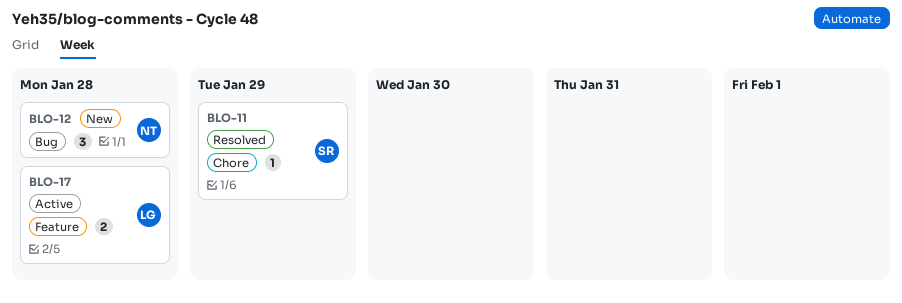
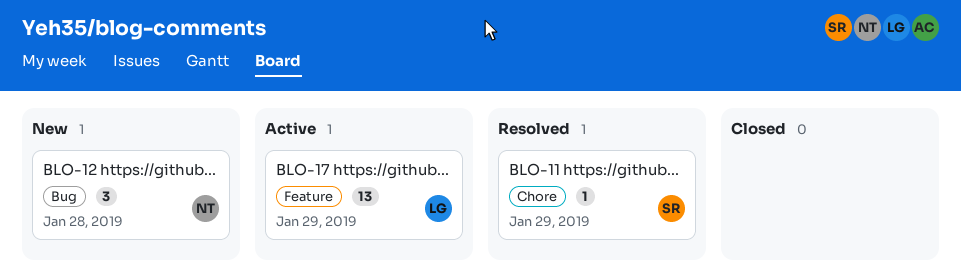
BLO-17, estimate: 2 -> 13
BLO-17, due: Jan 28 -> Jan 29

